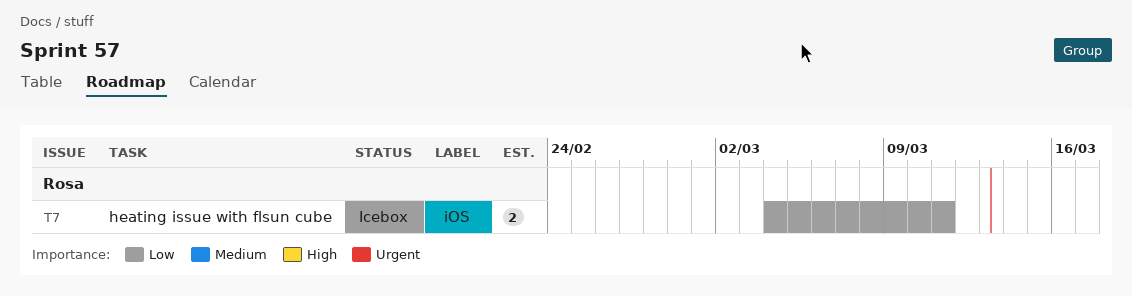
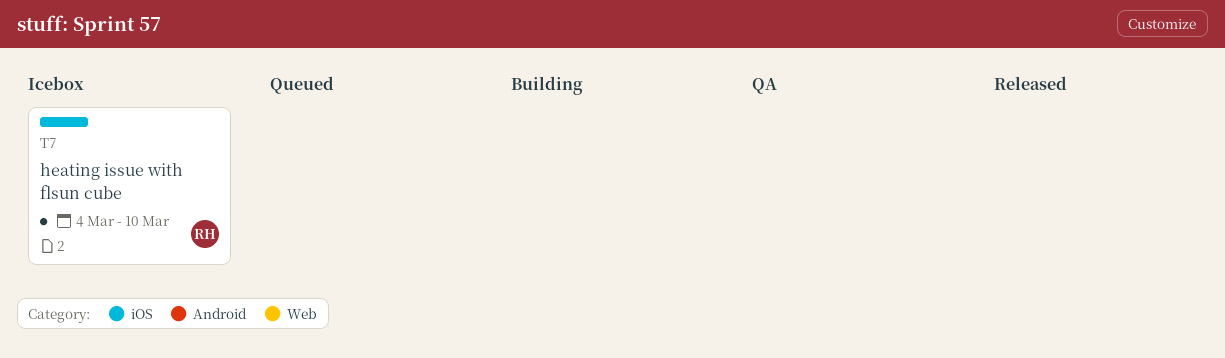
T7, estimate: 2 -> 1
T7, due: Mar 11 -> Mar 10

